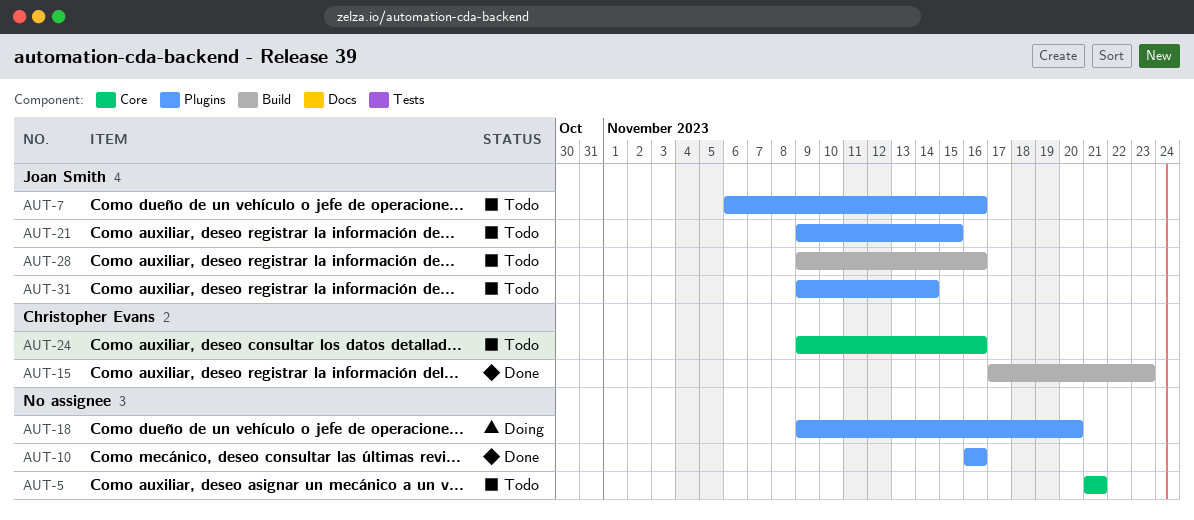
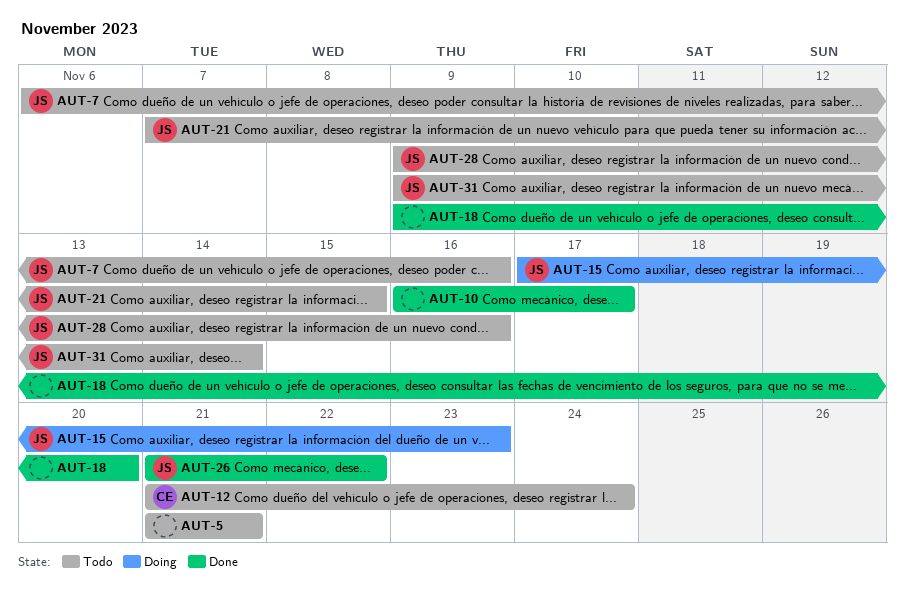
AUT-10, due: Nov 16 -> Nov 17
AUT-12: none -> present
AUT-15, status: Done -> Doing
AUT-15, owner: Christopher Evans -> Joan Smith
AUT-18, status: Doing -> Done
AUT-21, start: Nov 9 -> Nov 7
AUT-24: present -> none
AUT-26: none -> present

